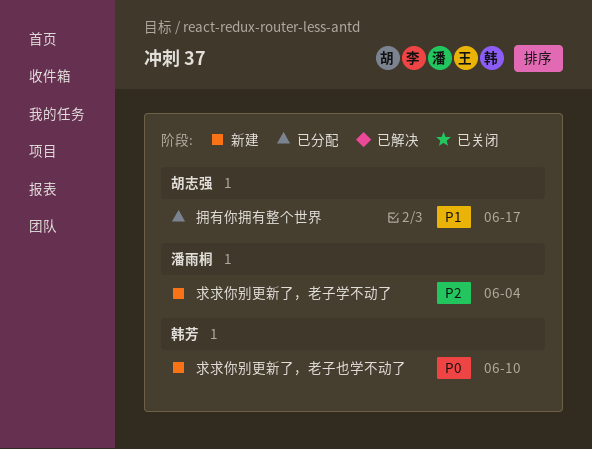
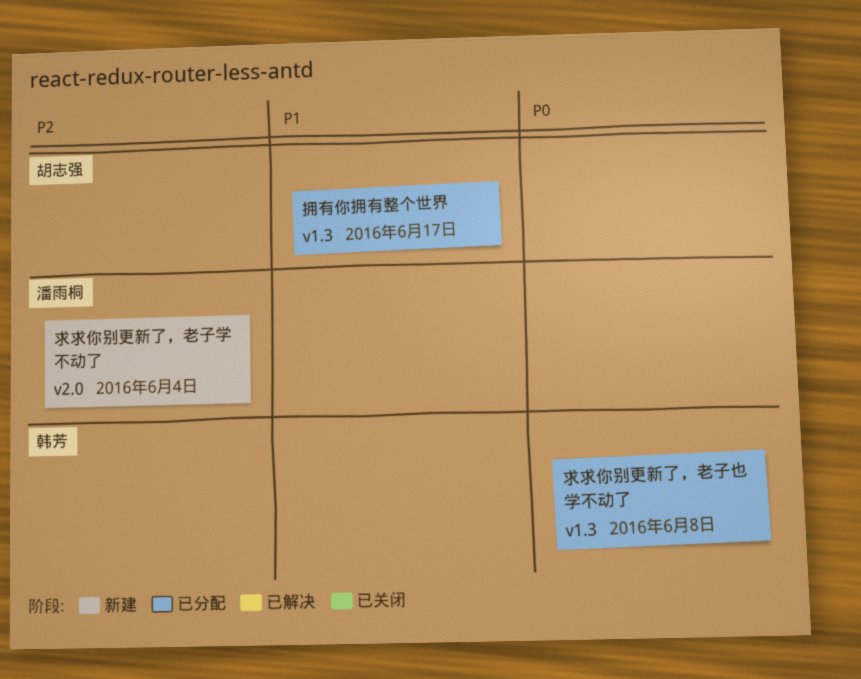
求求你别更新了，老子也学不动了, status: 新建 -> 已分配
求求你别更新了，老子也学不动了, due: Jun 10 -> Jun 8

